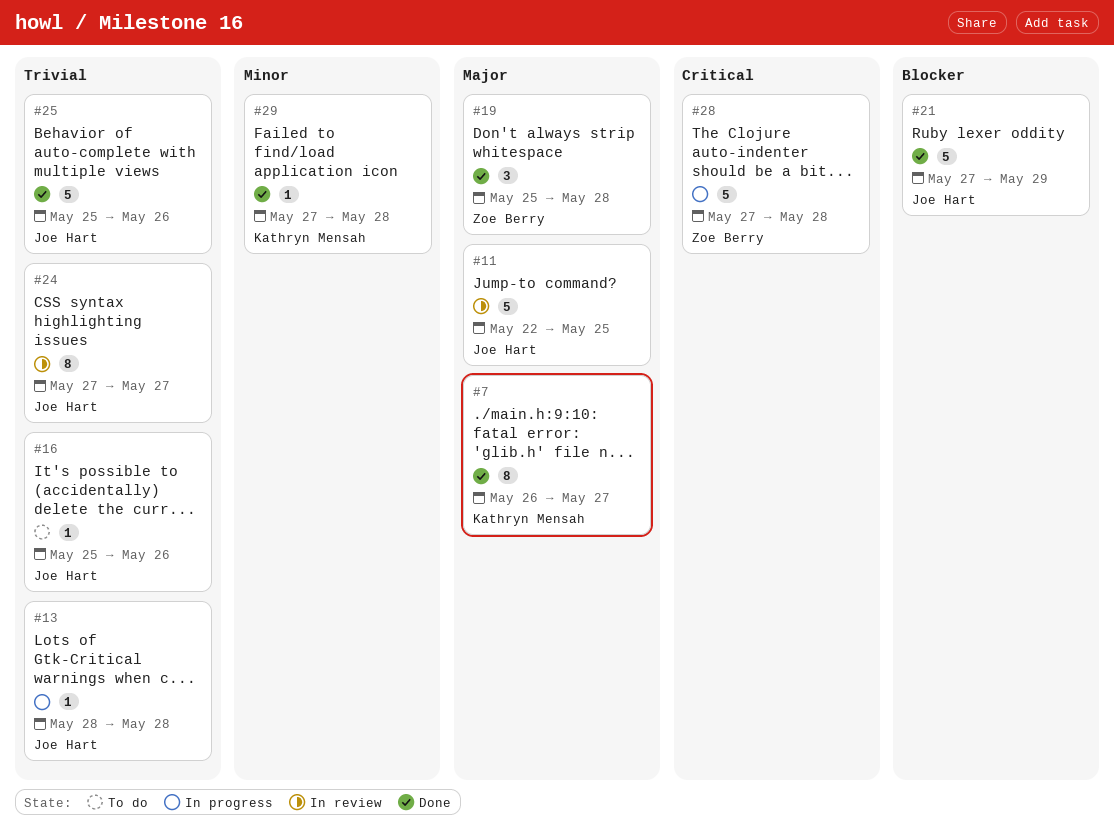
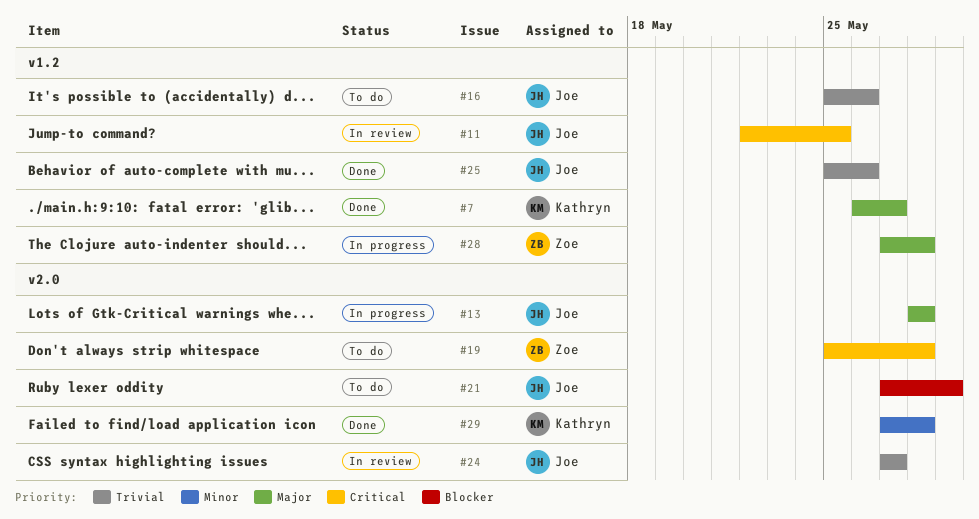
#11, priority: Major -> Critical
#13, priority: Trivial -> Major
#19, status: Done -> To do
#19, priority: Major -> Critical
#21, status: Done -> To do
#28, priority: Critical -> Major

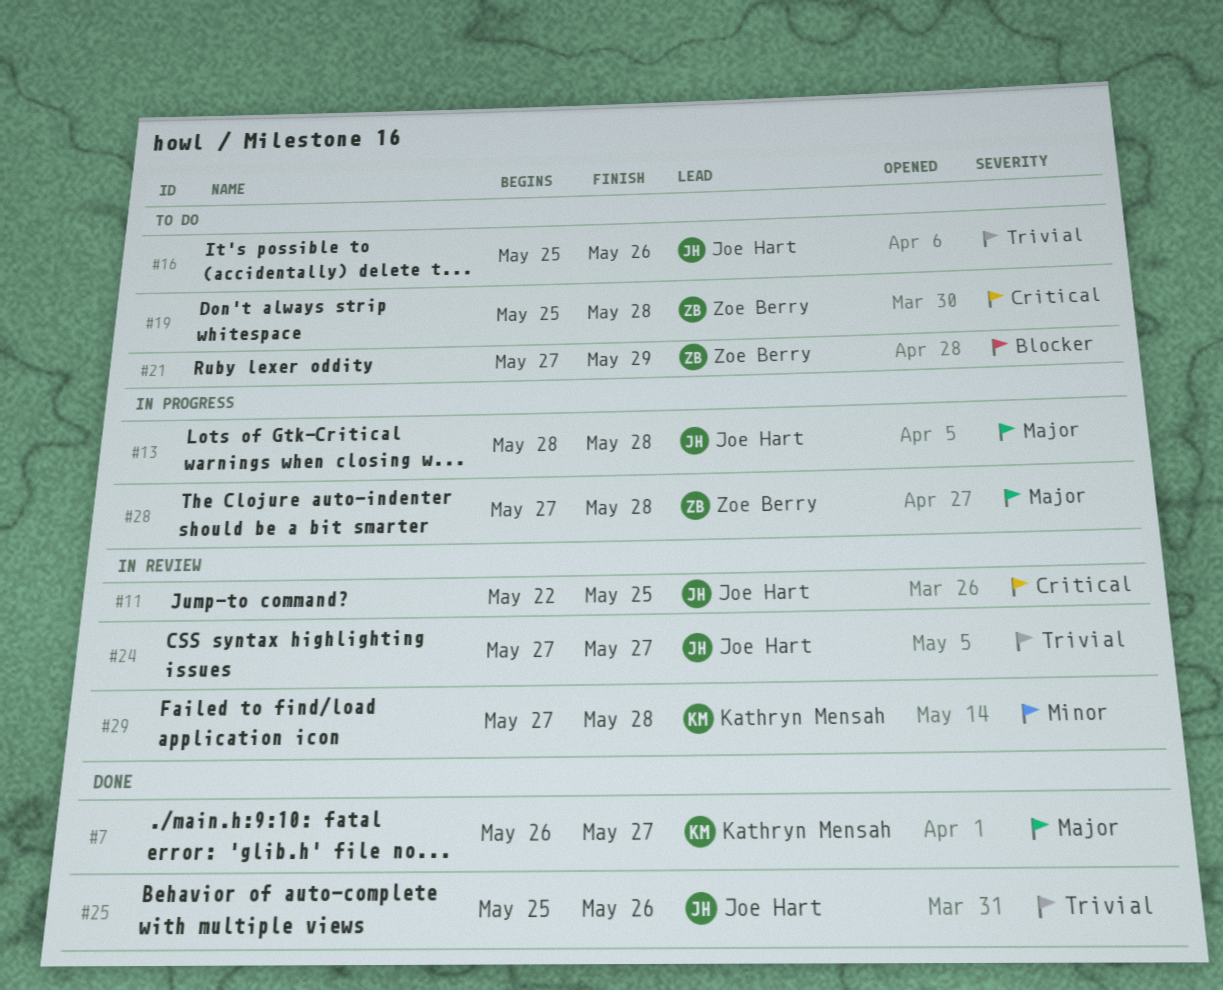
#21, owner: Joe Hart -> Zoe Berry
#29, status: Done -> In review

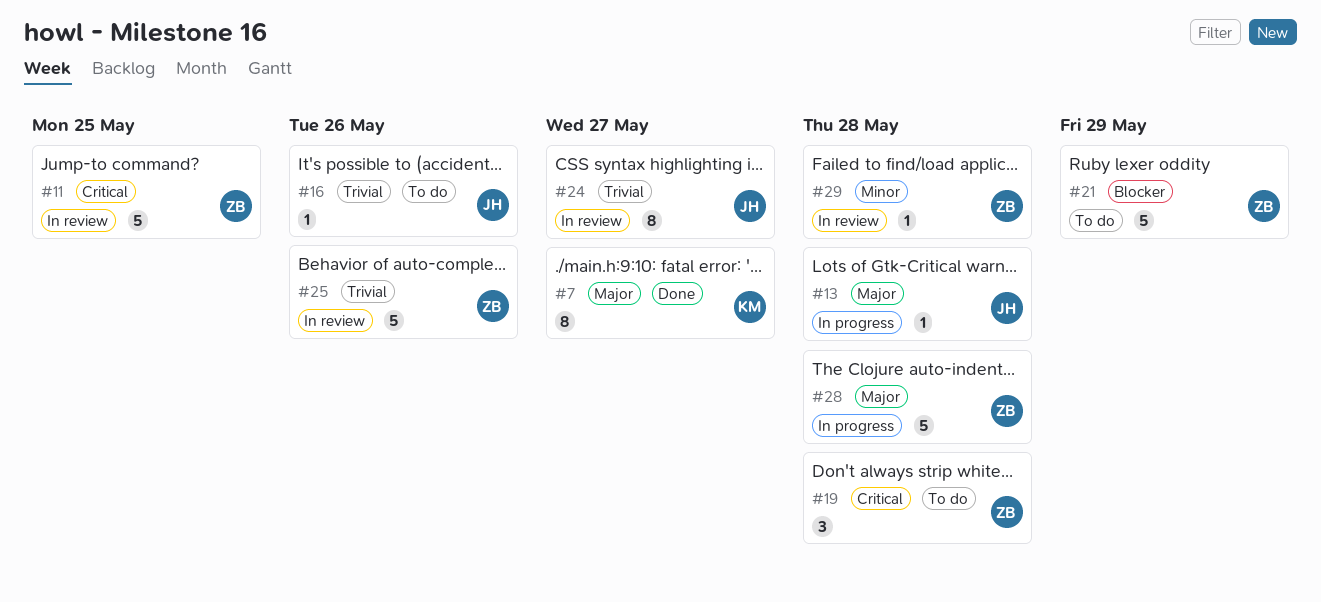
#11, owner: Joe Hart -> Zoe Berry
#25, status: Done -> In review
#25, owner: Joe Hart -> Zoe Berry
#29, owner: Kathryn Mensah -> Zoe Berry

